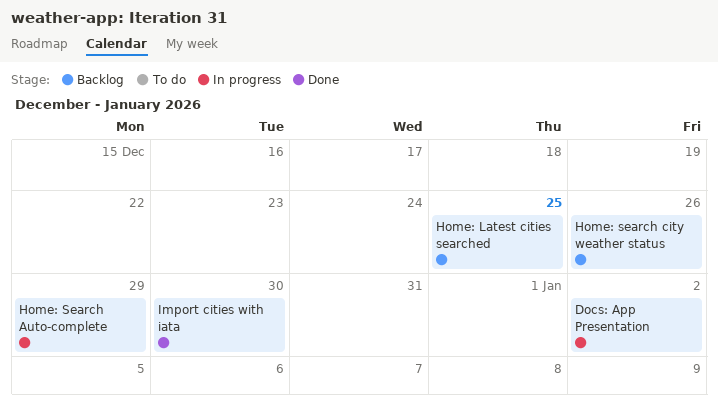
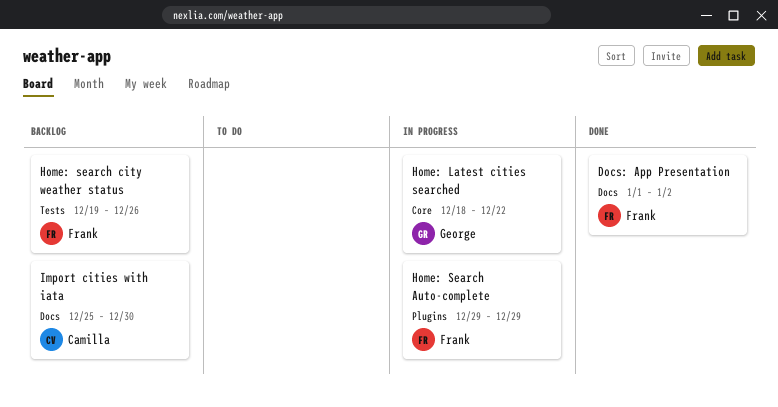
Docs: App Presentation, status: In progress -> Done
Home: Latest cities searched, status: Backlog -> In progress
Home: Latest cities searched, due: Dec 25 -> Dec 22
Import cities with iata, status: Done -> Backlog

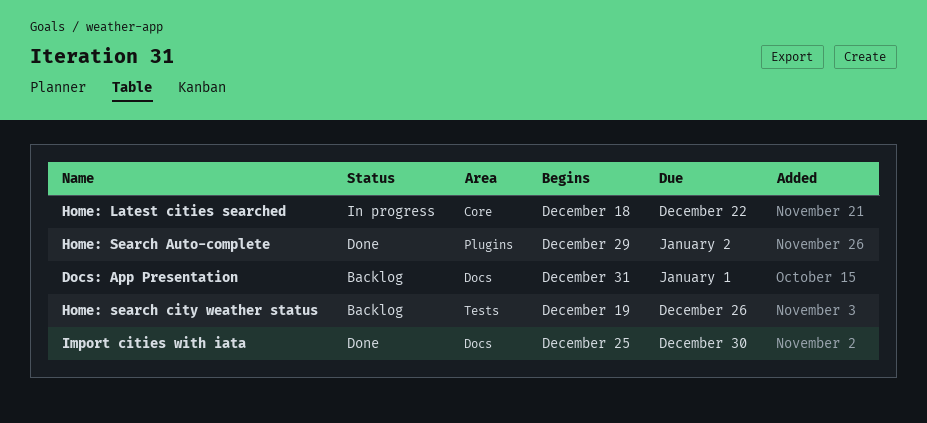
Docs: App Presentation, status: Done -> Backlog
Docs: App Presentation, start: Jan 1 -> Dec 31
Docs: App Presentation, due: Jan 2 -> Jan 1
Home: Search Auto-complete, status: In progress -> Done
Home: Search Auto-complete, due: Dec 29 -> Jan 2
Import cities with iata, status: Backlog -> Done

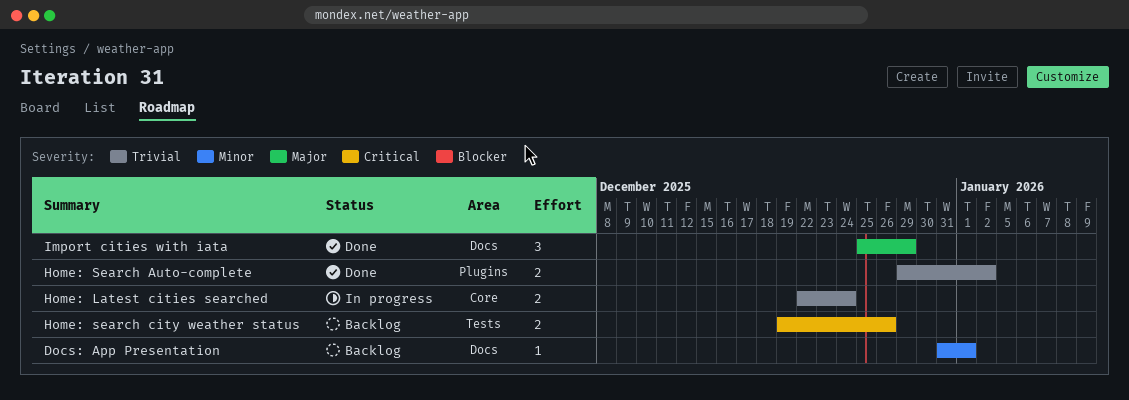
Home: Latest cities searched, start: Dec 18 -> Dec 22
Home: Latest cities searched, due: Dec 22 -> Dec 24
Import cities with iata, due: Dec 30 -> Dec 29

